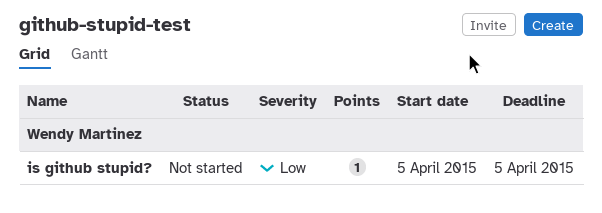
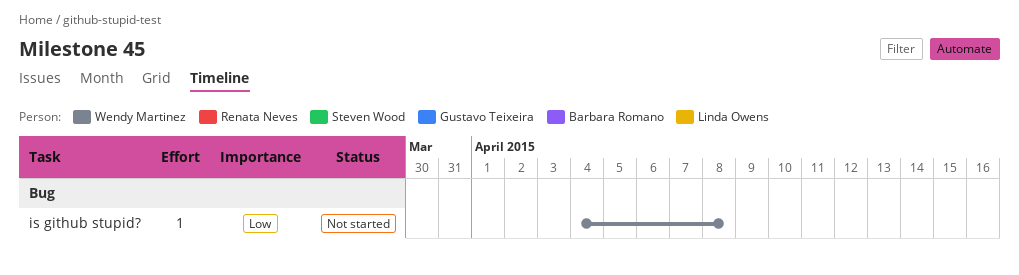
is github stupid?, start: Apr 5 -> Apr 4
is github stupid?, due: Apr 5 -> Apr 8

